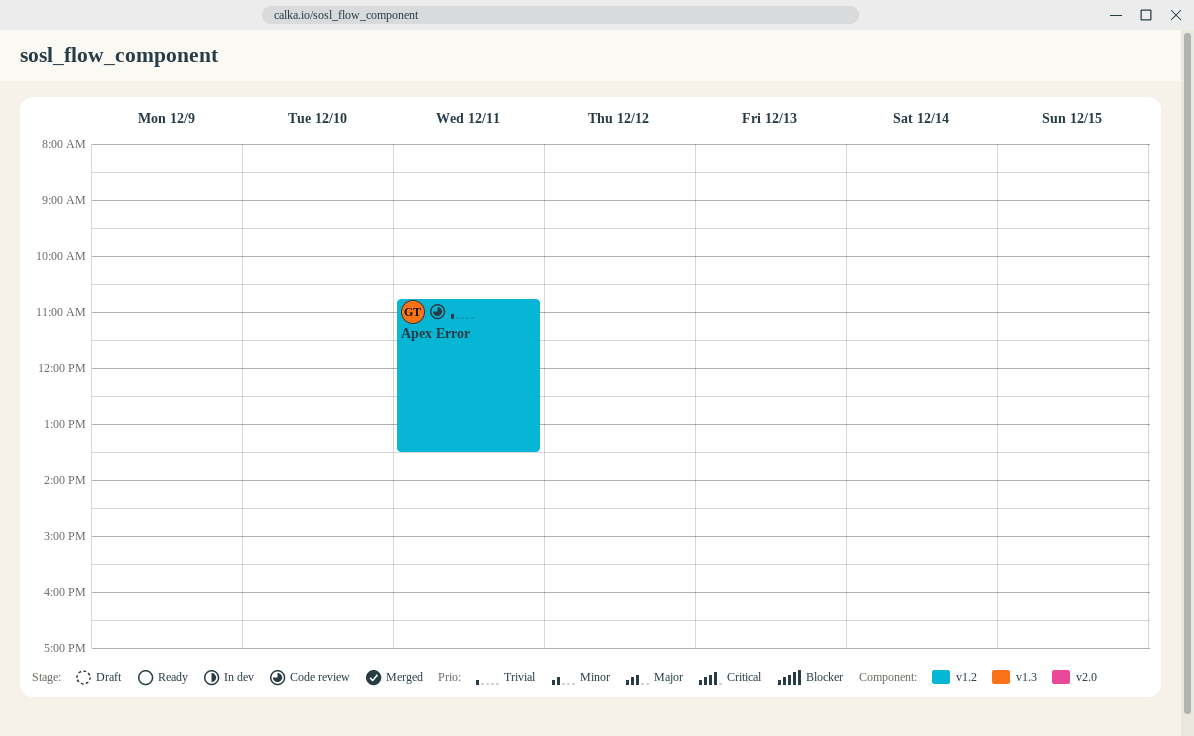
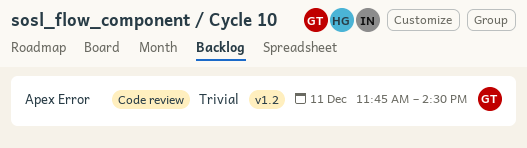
Apex Error, begins: 10:45 -> 11:45
Apex Error, ends: 13:30 -> 14:30

